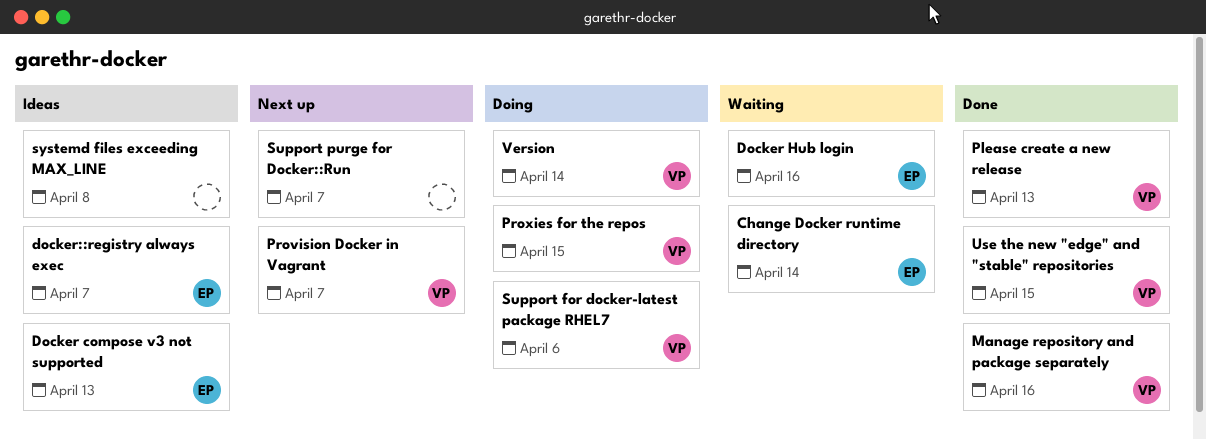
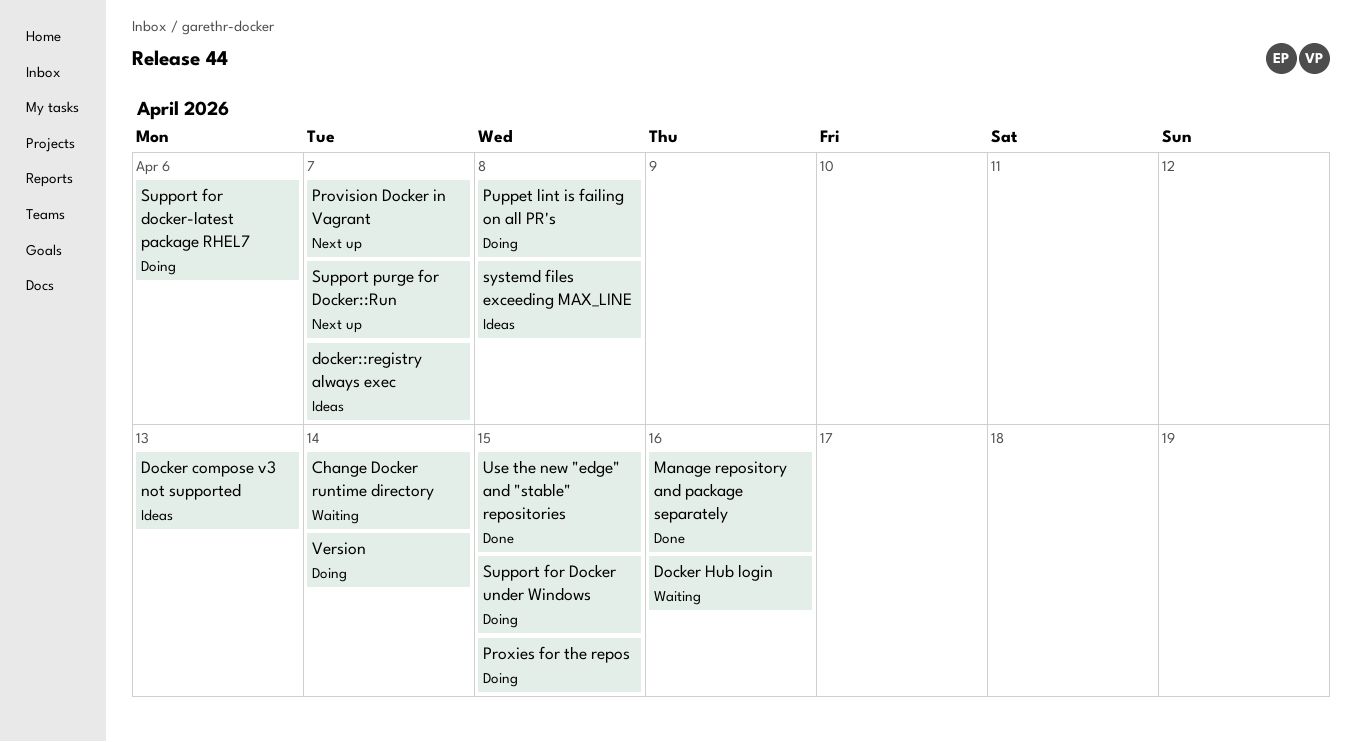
Please create a new release: present -> none
Puppet lint is failing on all PR's: none -> present
Support for Docker under Windows: none -> present

